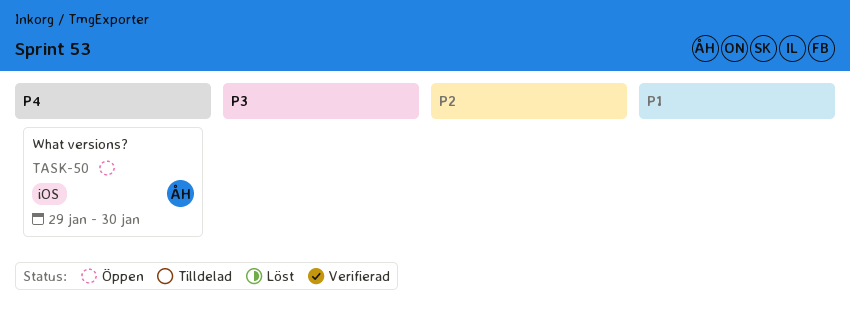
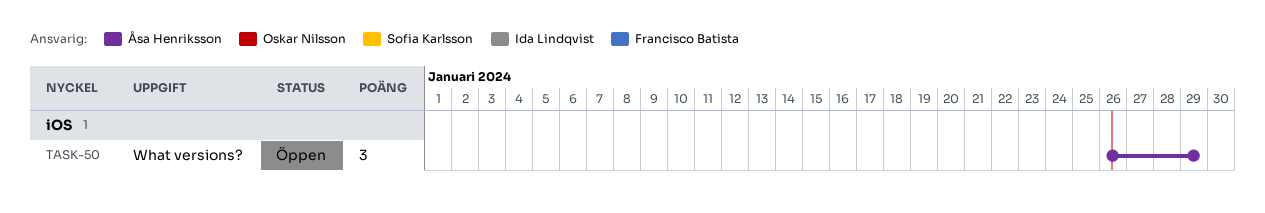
TASK-50, start: Jan 29 -> Jan 26
TASK-50, due: Jan 30 -> Jan 29

